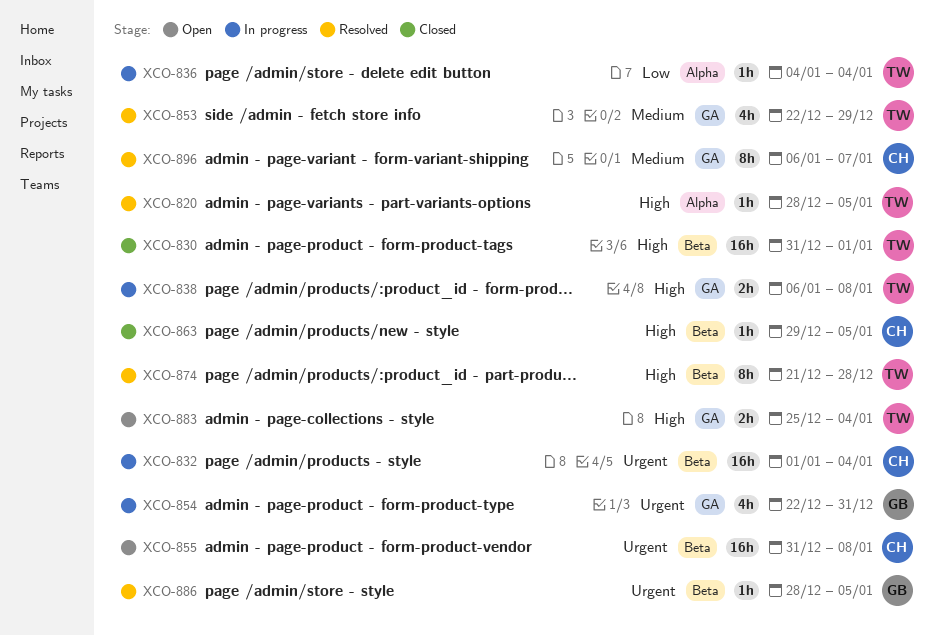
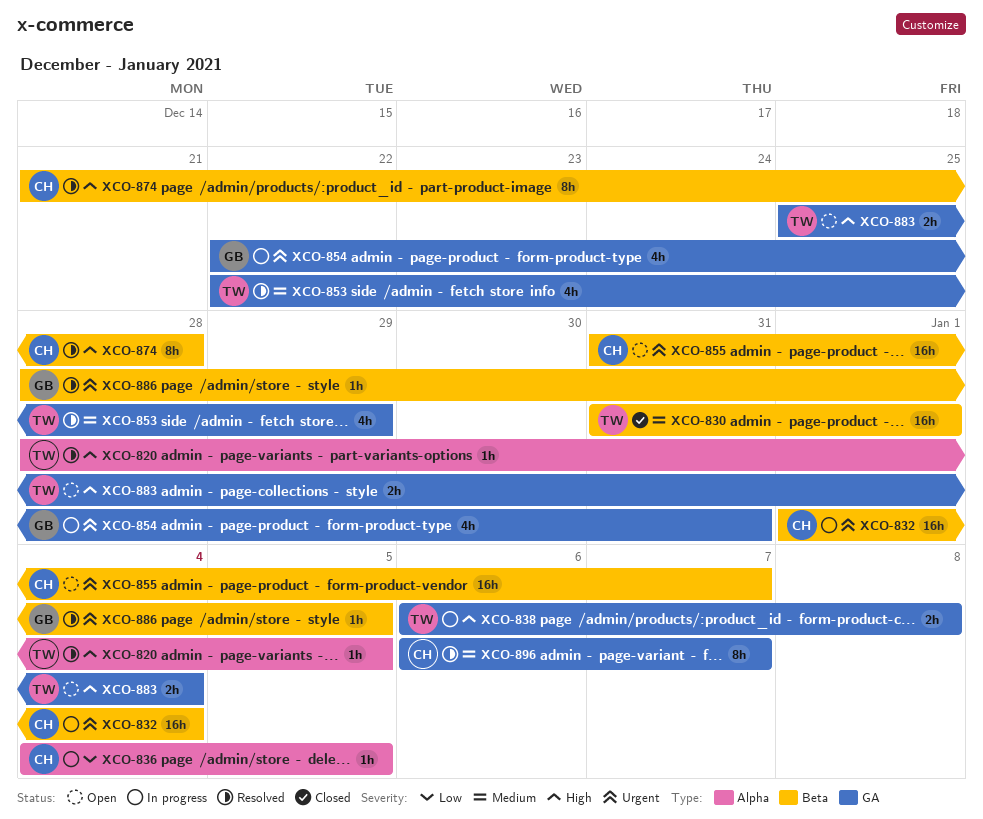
XCO-830, priority: High -> Medium
XCO-836, owner: TW -> CH
XCO-836, due: Jan 4 -> Jan 5
XCO-855, due: Jan 8 -> Jan 7
XCO-863: present -> none
XCO-874, owner: TW -> CH

